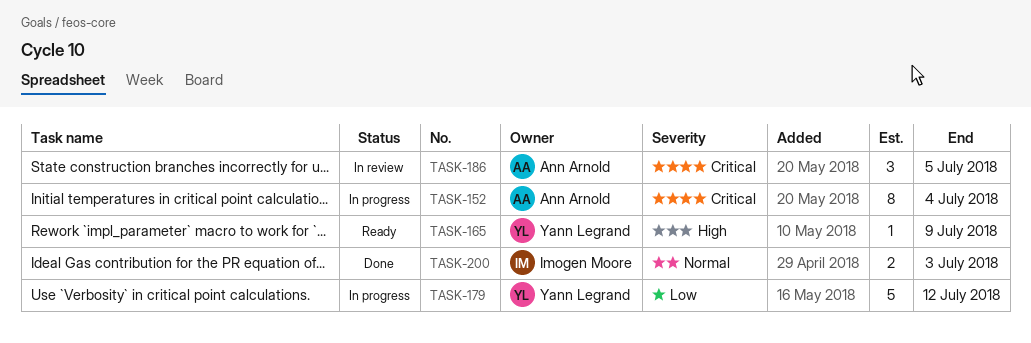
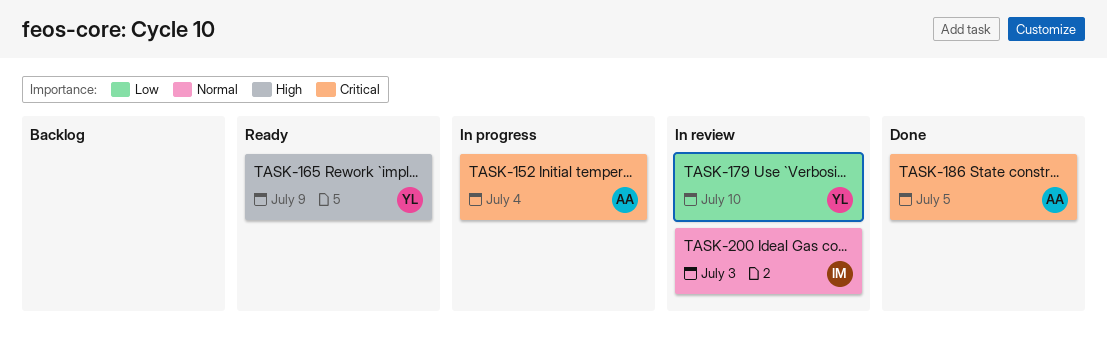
TASK-179, status: In progress -> In review
TASK-179, due: Jul 12 -> Jul 10
TASK-186, status: In review -> Done
TASK-200, status: Done -> In review

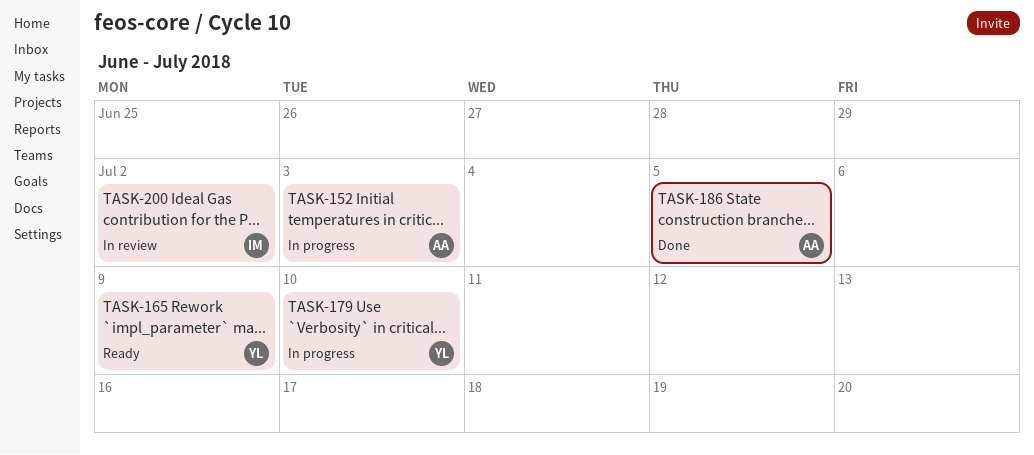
TASK-152, due: Jul 4 -> Jul 3
TASK-179, status: In review -> In progress
TASK-200, due: Jul 3 -> Jul 2

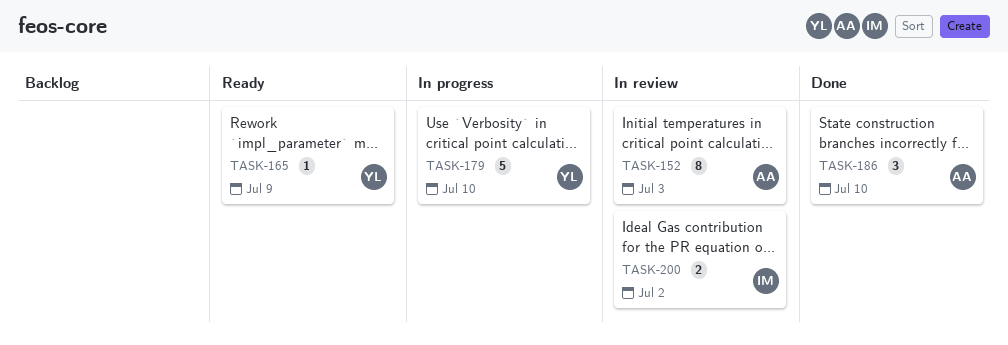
TASK-152, status: In progress -> In review
TASK-186, due: Jul 5 -> Jul 10

